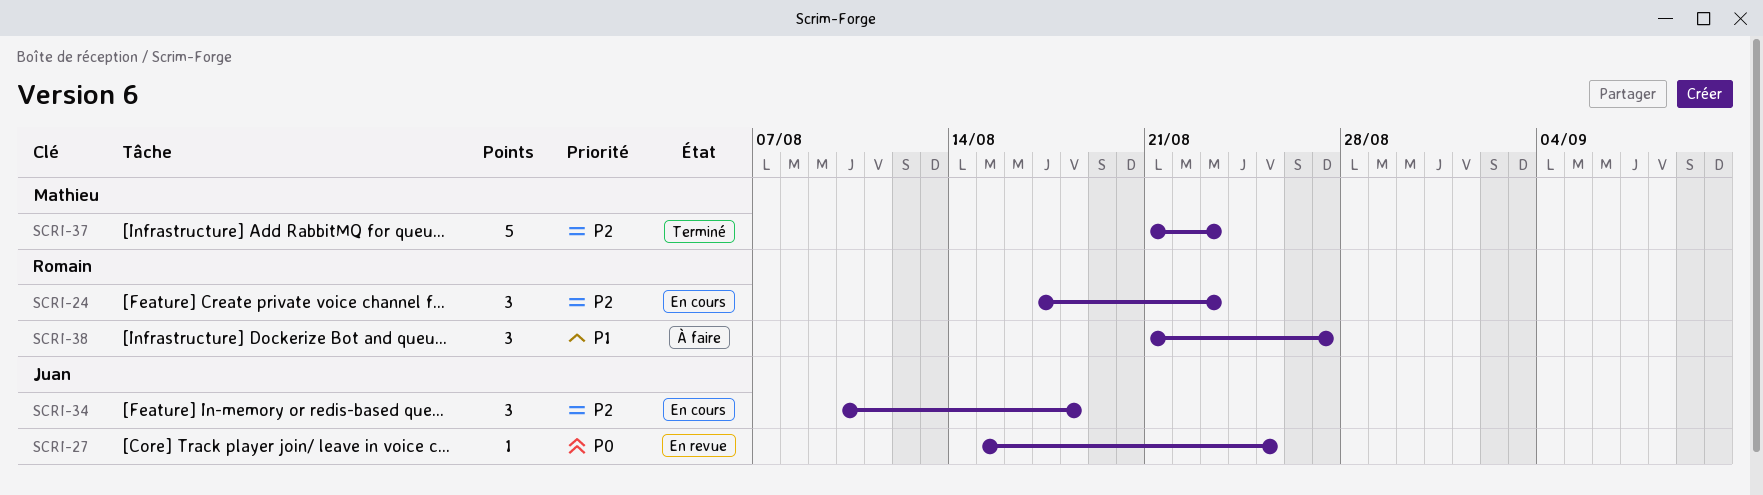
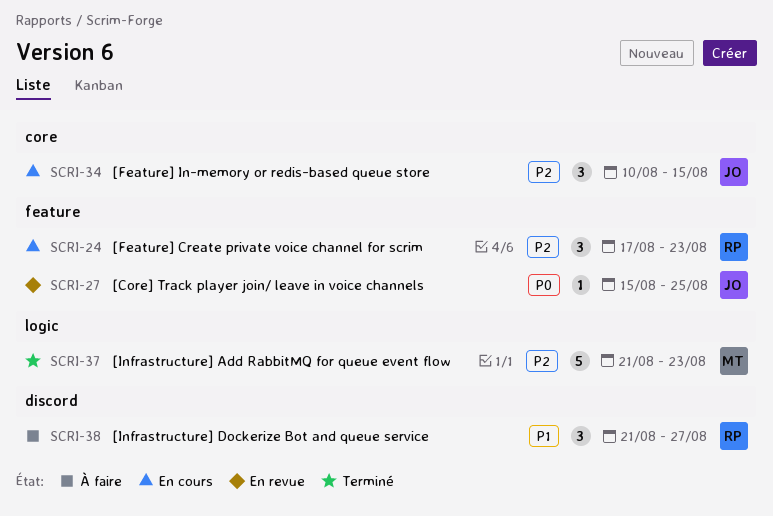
SCRI-34, due: Aug 18 -> Aug 15

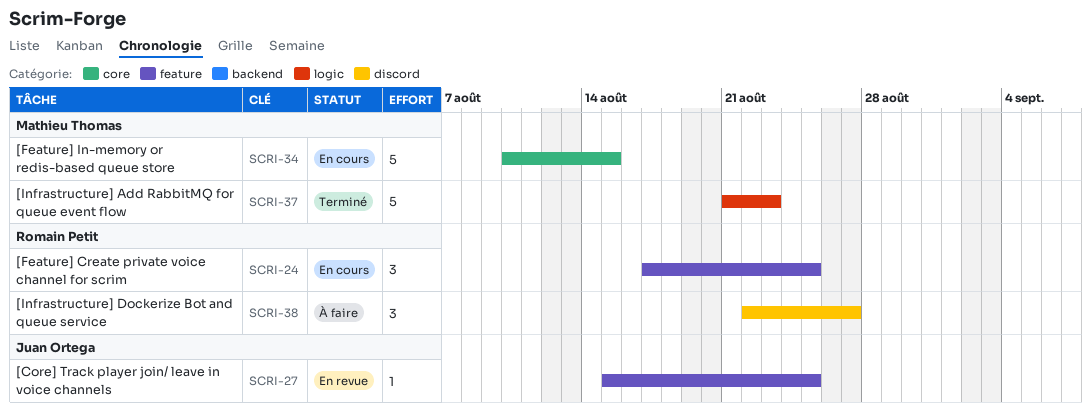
SCRI-24, due: Aug 23 -> Aug 25
SCRI-34, owner: Juan Ortega -> Mathieu Thomas
SCRI-34, estimate: 3 -> 5
SCRI-38, start: Aug 21 -> Aug 22

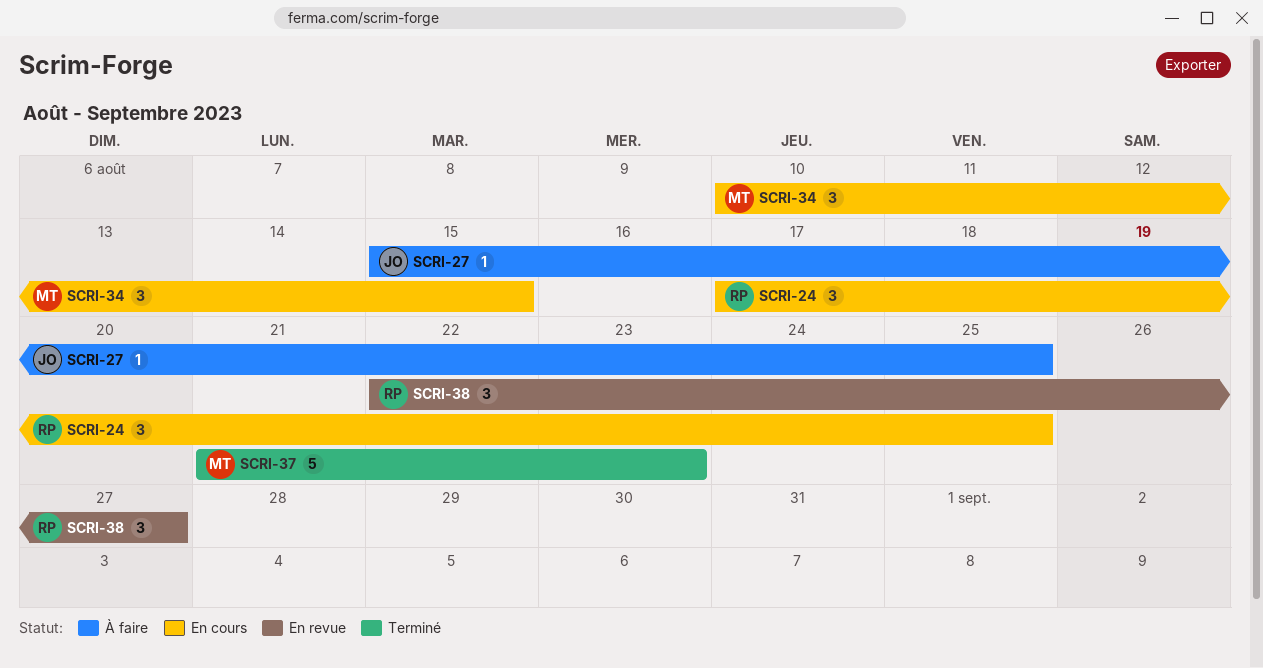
SCRI-27, status: En revue -> À faire
SCRI-34, estimate: 5 -> 3
SCRI-38, status: À faire -> En revue

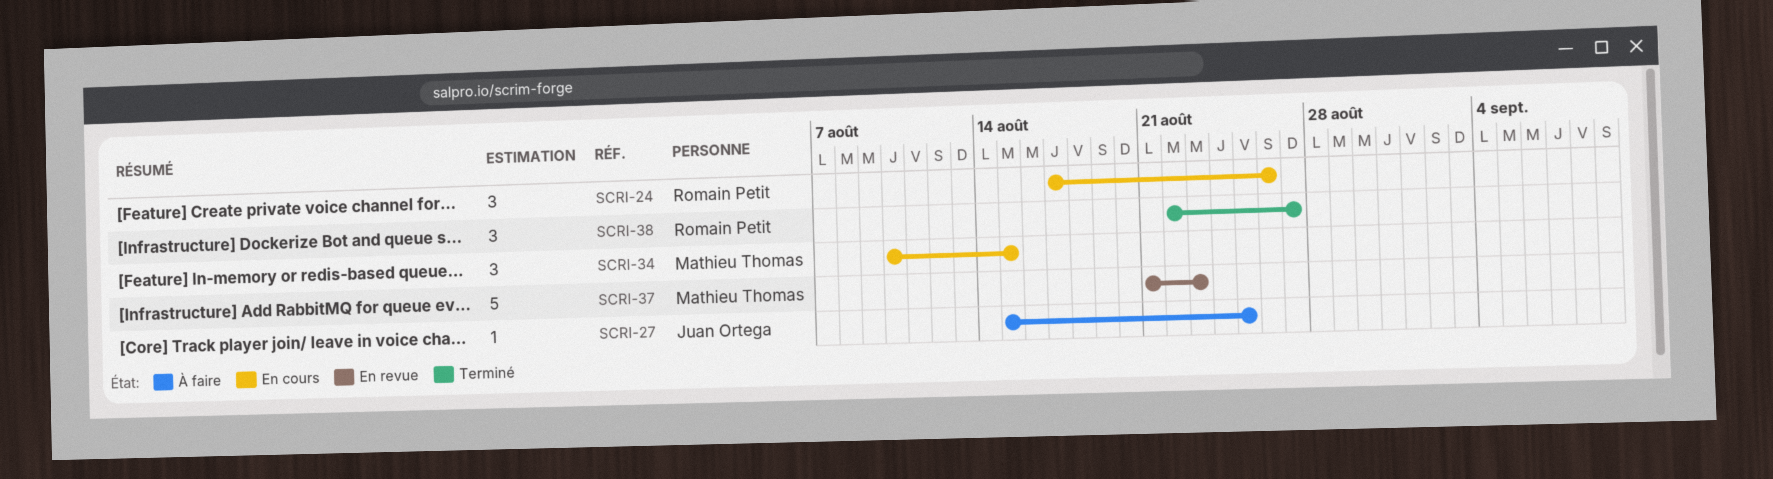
SCRI-24, due: Aug 25 -> Aug 26
SCRI-37, status: Terminé -> En revue
SCRI-38, status: En revue -> Terminé

